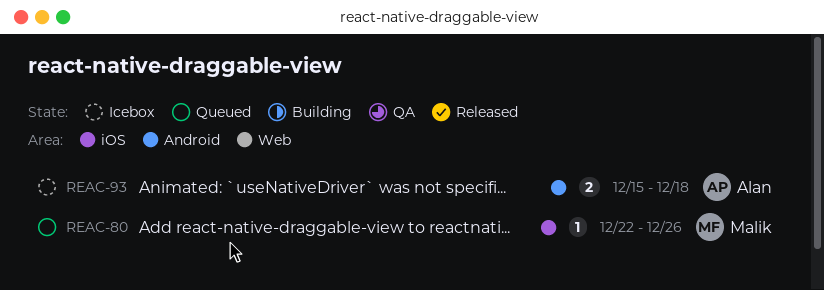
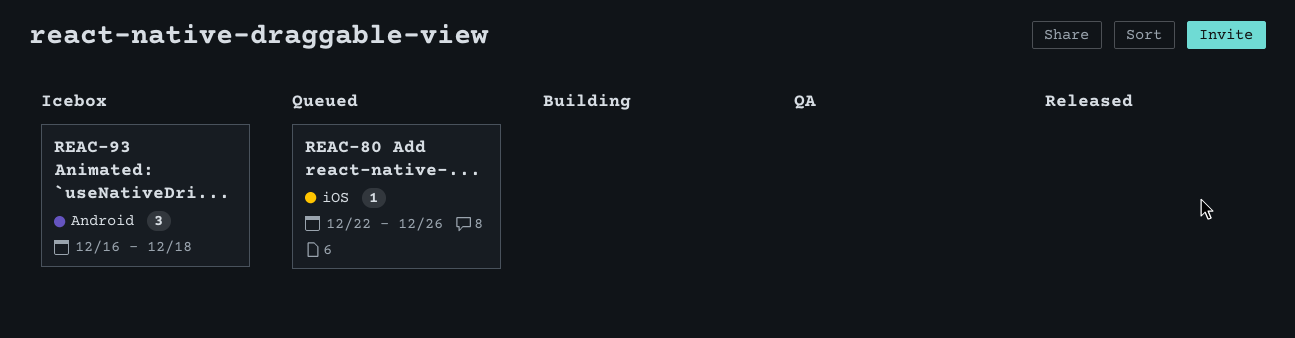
REAC-93, estimate: 2 -> 3
REAC-93, start: Dec 15 -> Dec 16

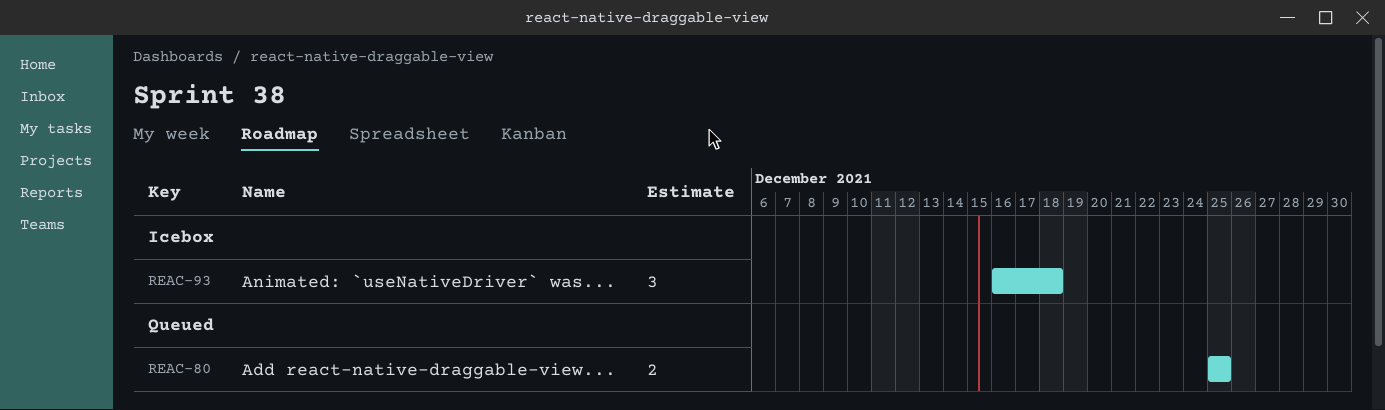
REAC-80, estimate: 1 -> 2
REAC-80, start: Dec 22 -> Dec 25
REAC-80, due: Dec 26 -> Dec 25

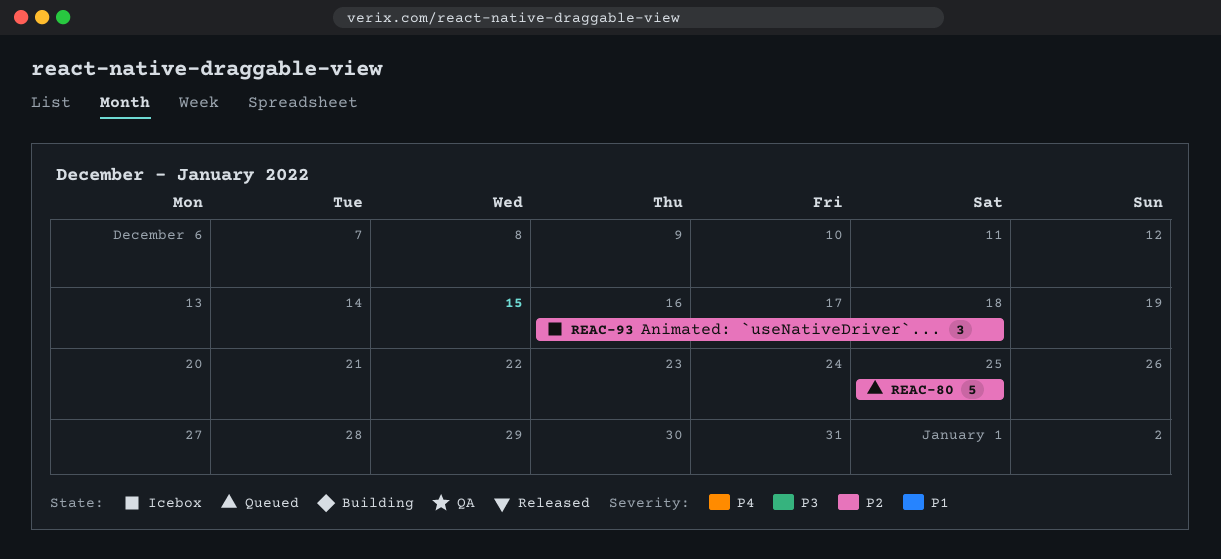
REAC-80, estimate: 2 -> 5

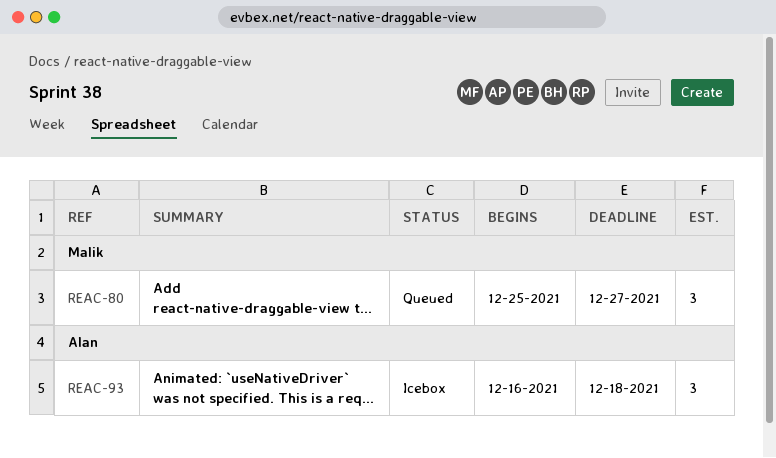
REAC-80, estimate: 5 -> 3
REAC-80, due: Dec 25 -> Dec 27

